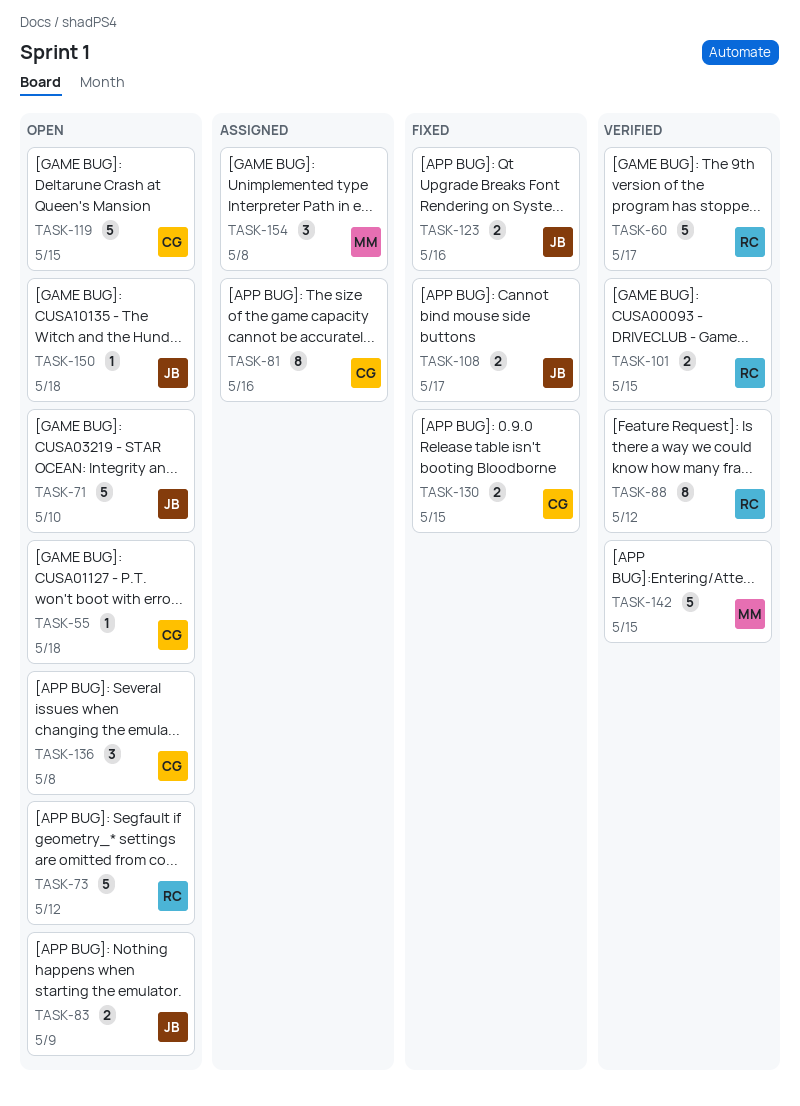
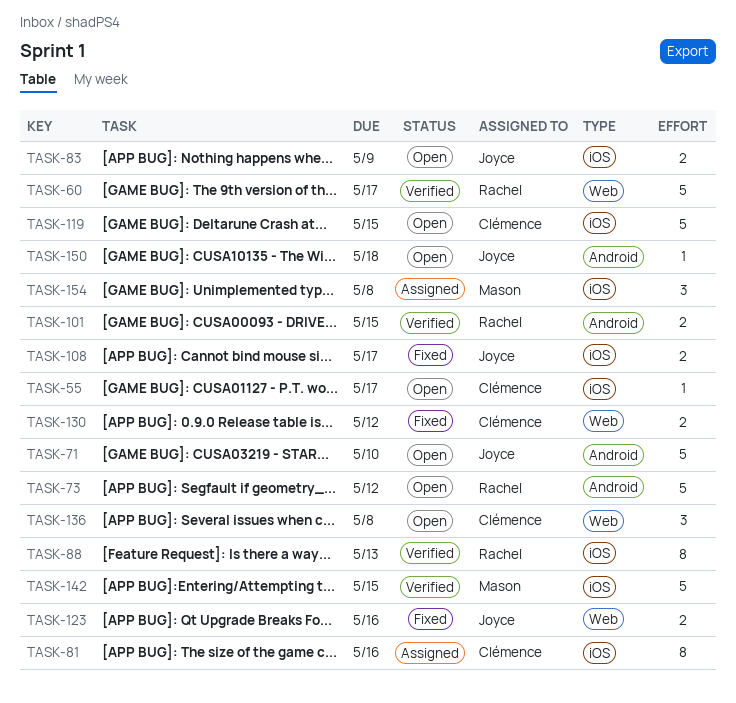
TASK-55, due: May 18 -> May 17
TASK-88, due: May 12 -> May 13
TASK-130, due: May 15 -> May 12

